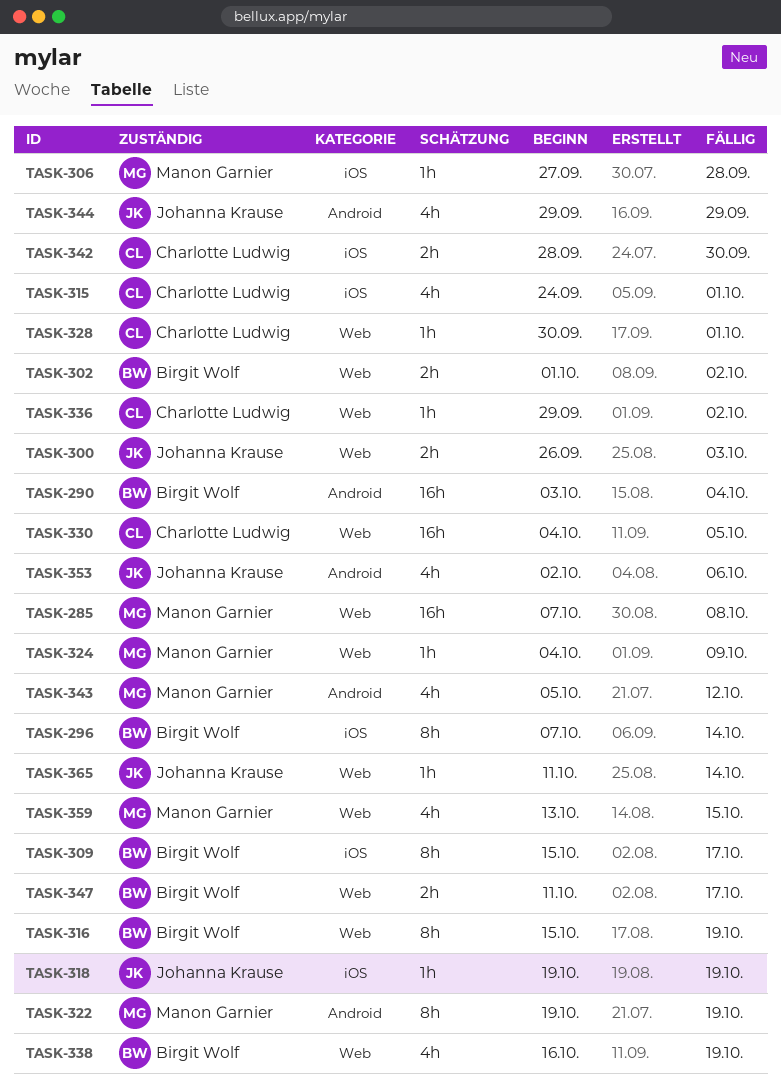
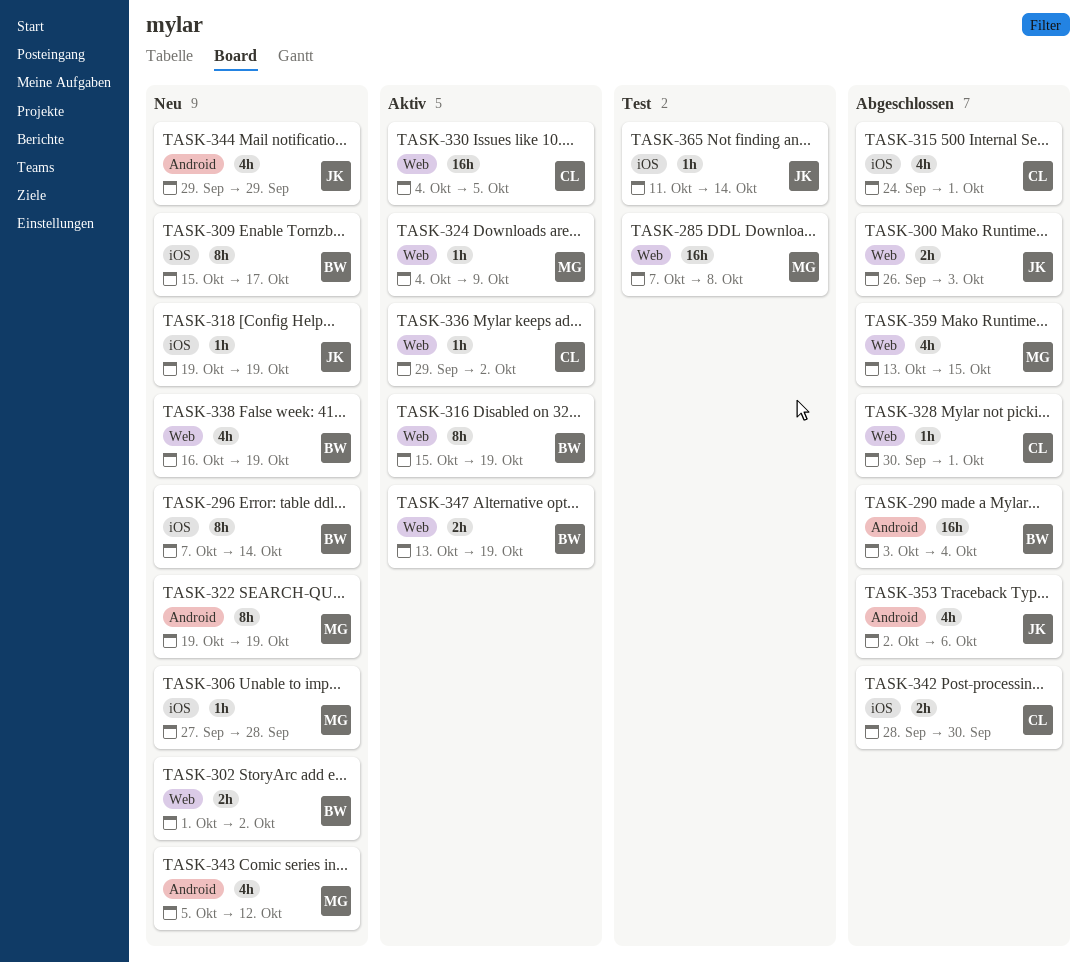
TASK-347, start: Oct 11 -> Oct 13
TASK-347, due: Oct 17 -> Oct 19
TASK-365, label: Web -> iOS

